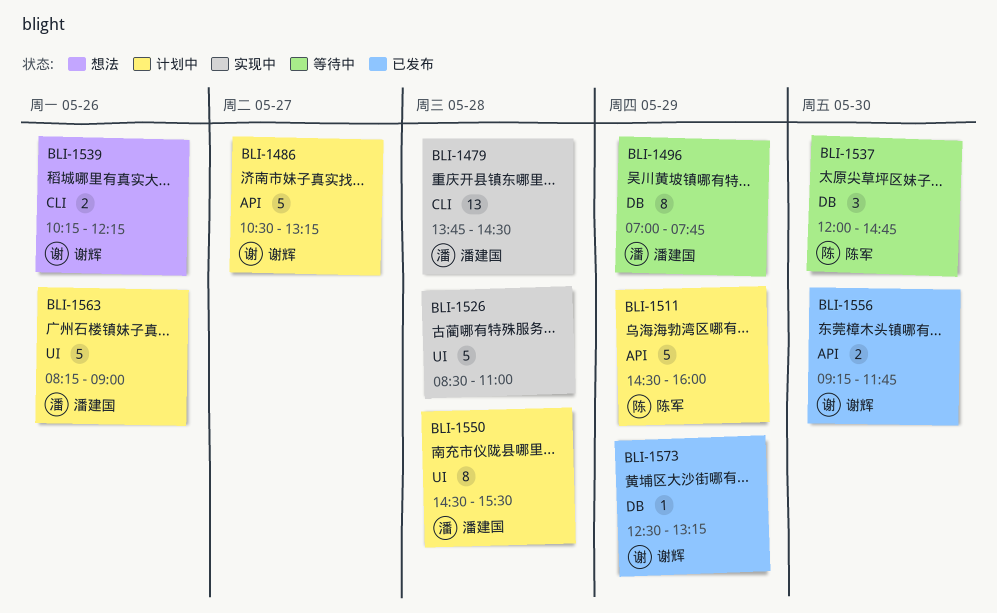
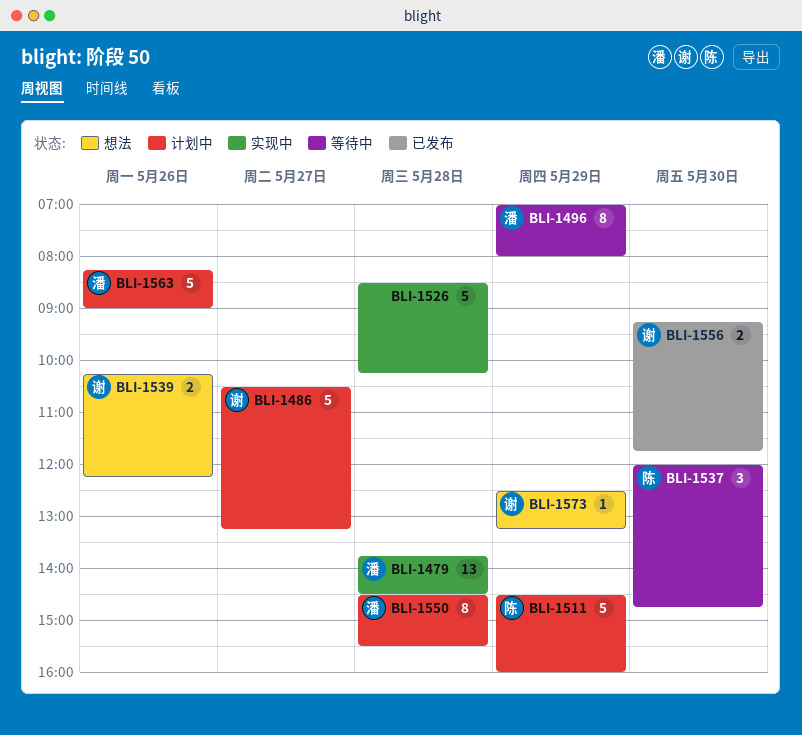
BLI-1496, ends: 07:45 -> 08:00
BLI-1526, ends: 11:00 -> 10:15
BLI-1573, status: 已发布 -> 想法

